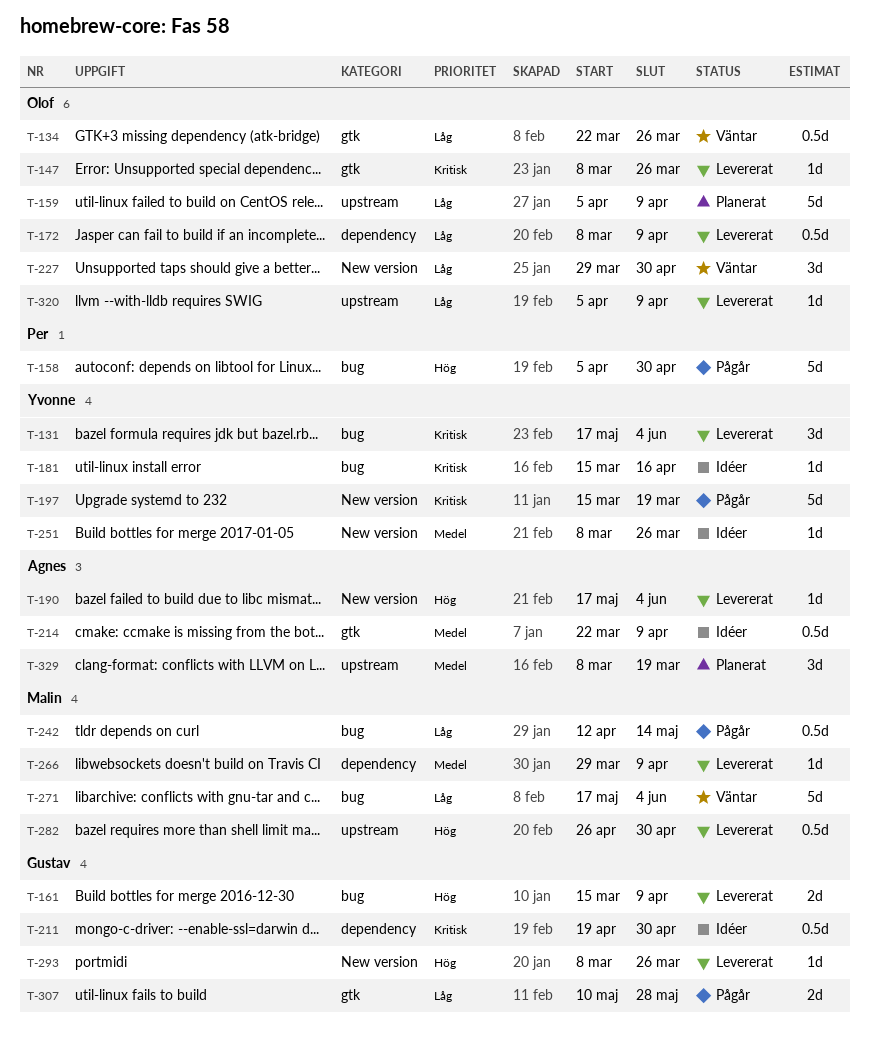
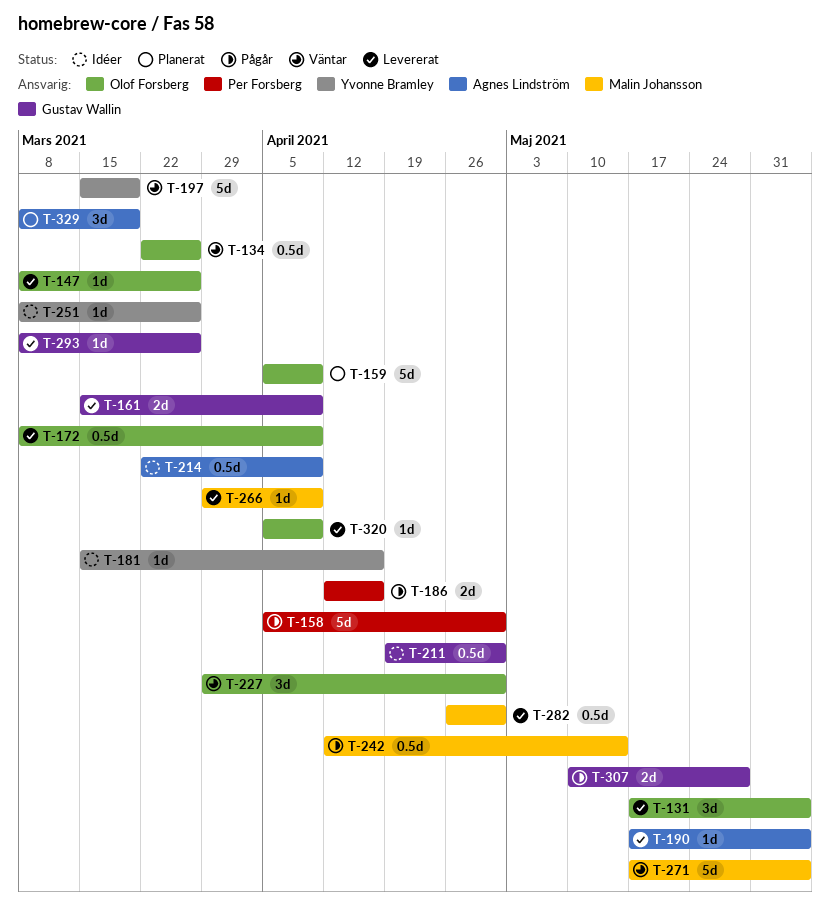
T-131, owner: Yvonne Bramley -> Olof Forsberg
T-186: none -> present
T-197, status: Pågår -> Väntar

